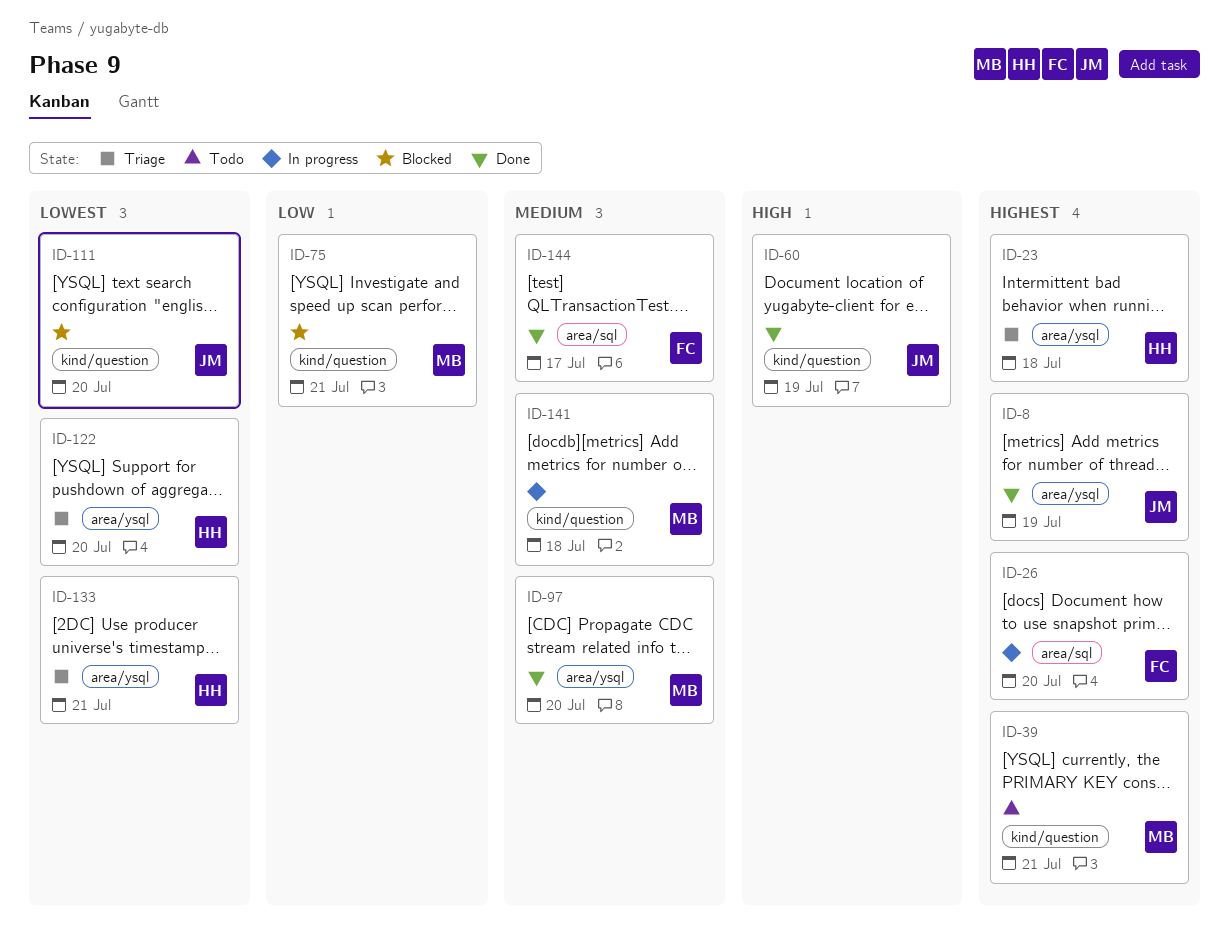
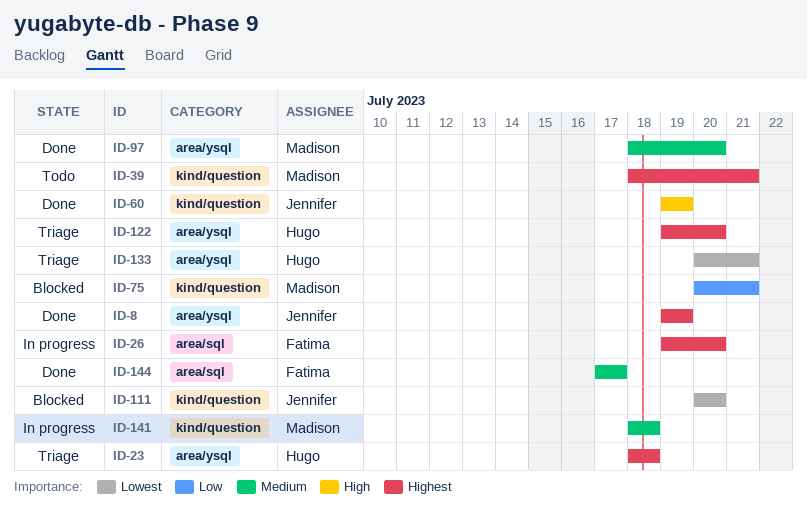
ID-122, priority: Lowest -> Highest

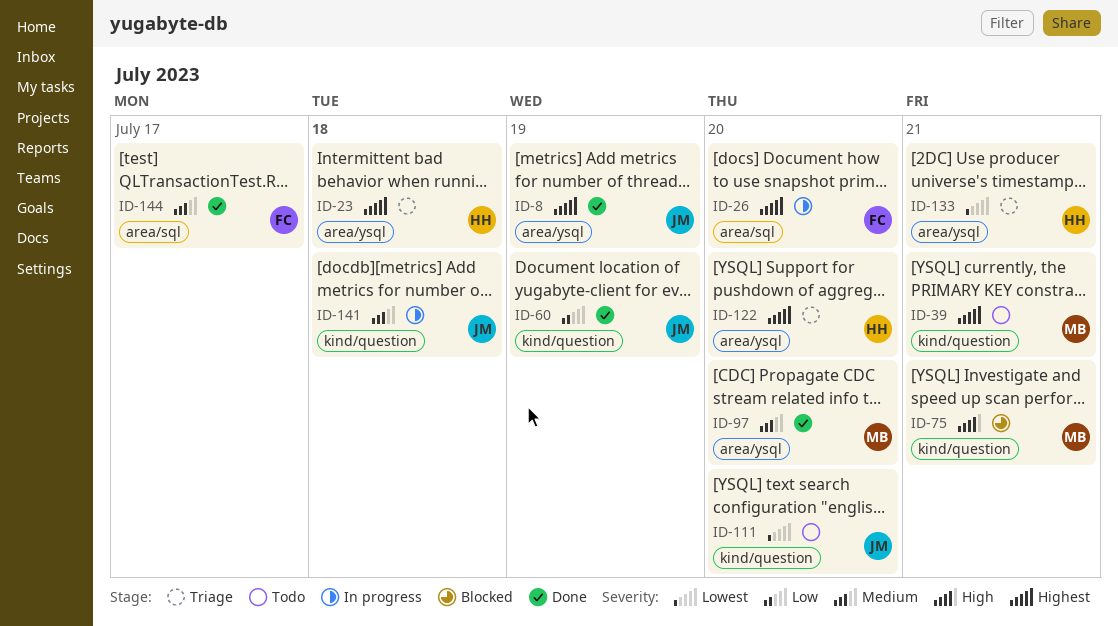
ID-60, priority: High -> Low
ID-75, priority: Low -> High
ID-111, status: Blocked -> Todo
ID-141, owner: Madison -> Jennifer

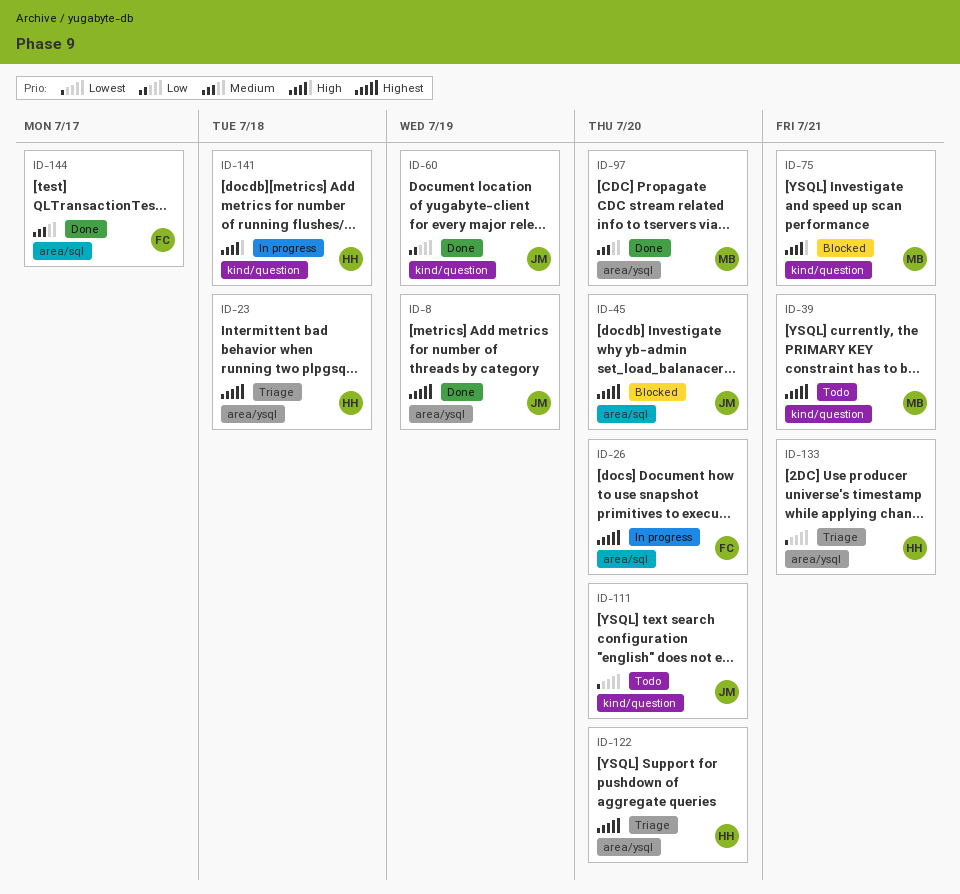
ID-45: none -> present
ID-141, owner: JM -> HH
ID-141, priority: Medium -> High

